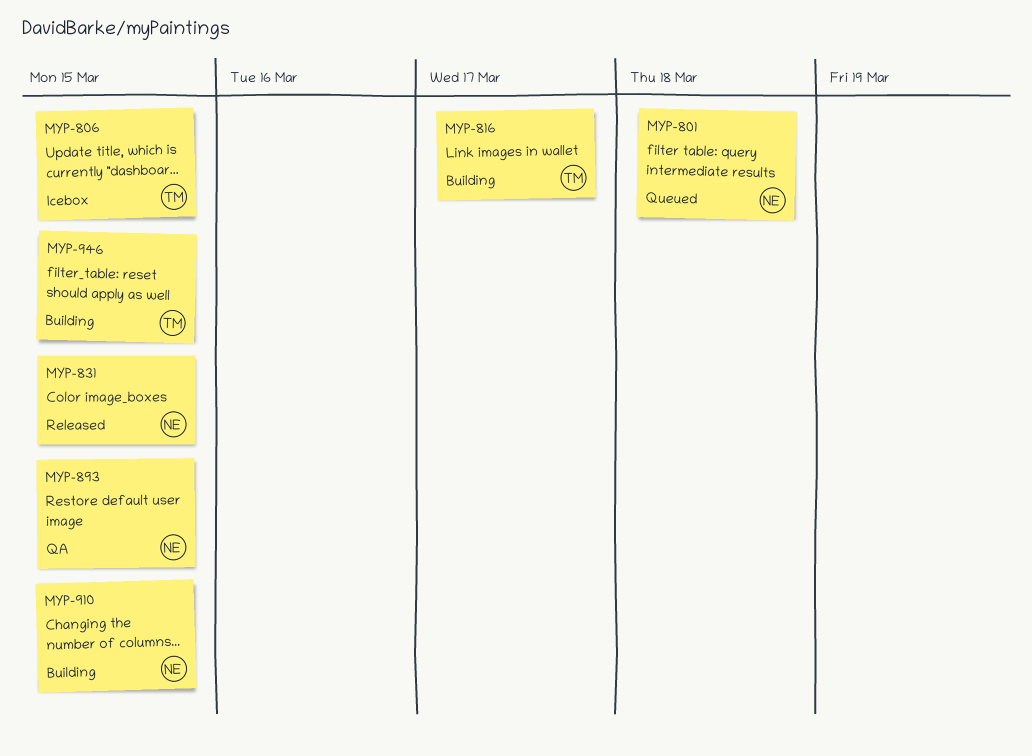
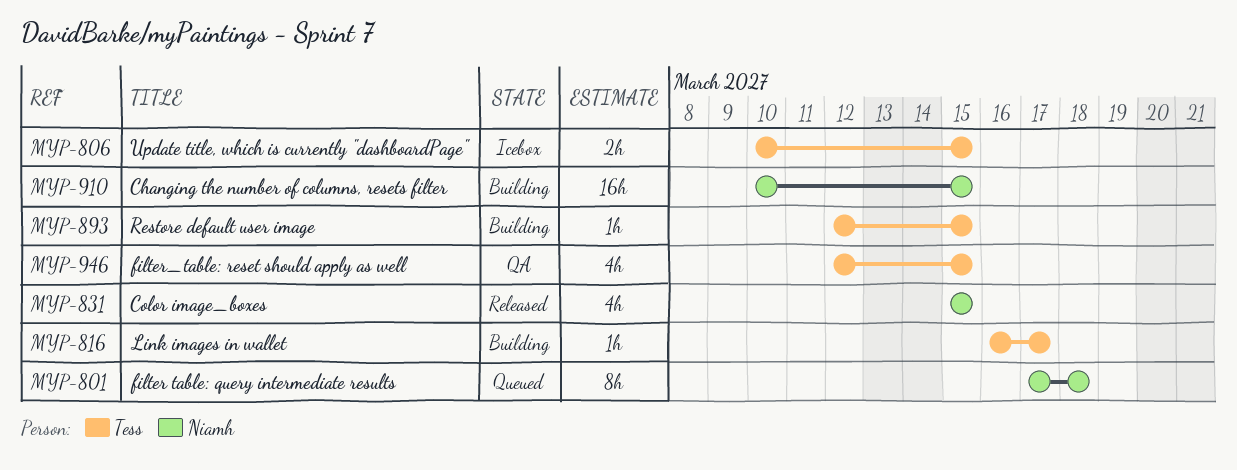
MYP-893, status: QA -> Building
MYP-893, owner: Niamh -> Tess
MYP-946, status: Building -> QA

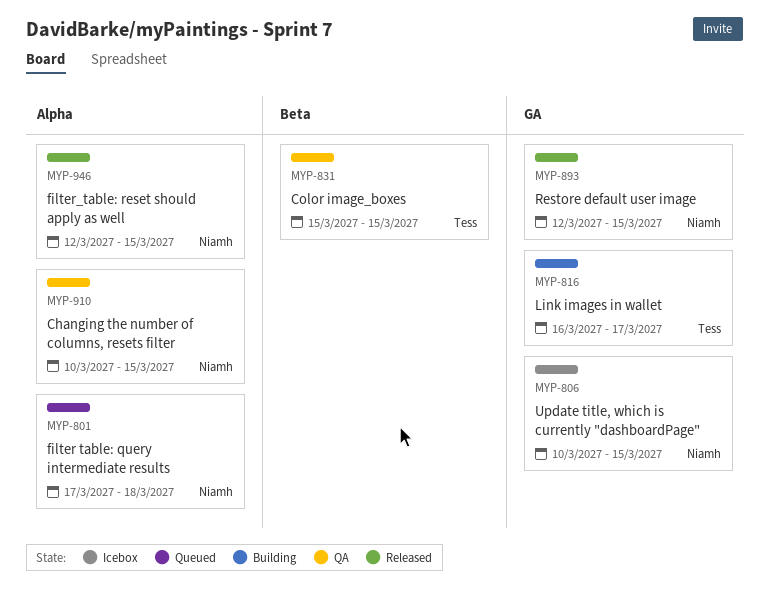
MYP-806, owner: Tess -> Niamh
MYP-831, status: Released -> QA
MYP-831, owner: Niamh -> Tess
MYP-893, status: Building -> Released
MYP-893, owner: Tess -> Niamh
MYP-910, status: Building -> QA
MYP-946, status: QA -> Released
MYP-946, owner: Tess -> Niamh

